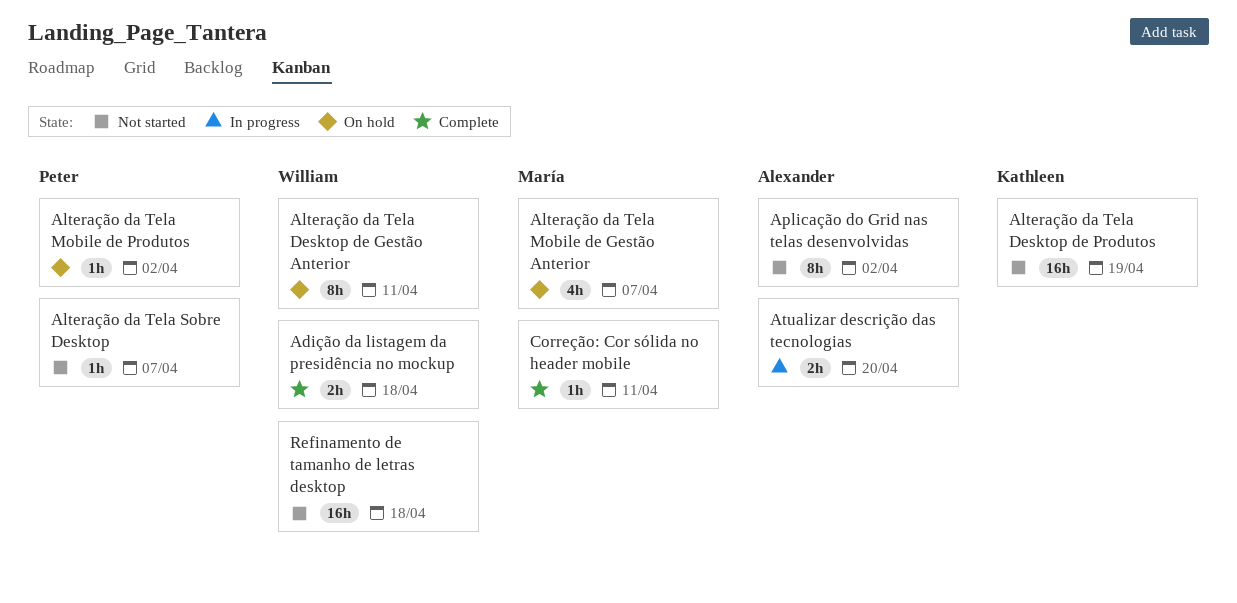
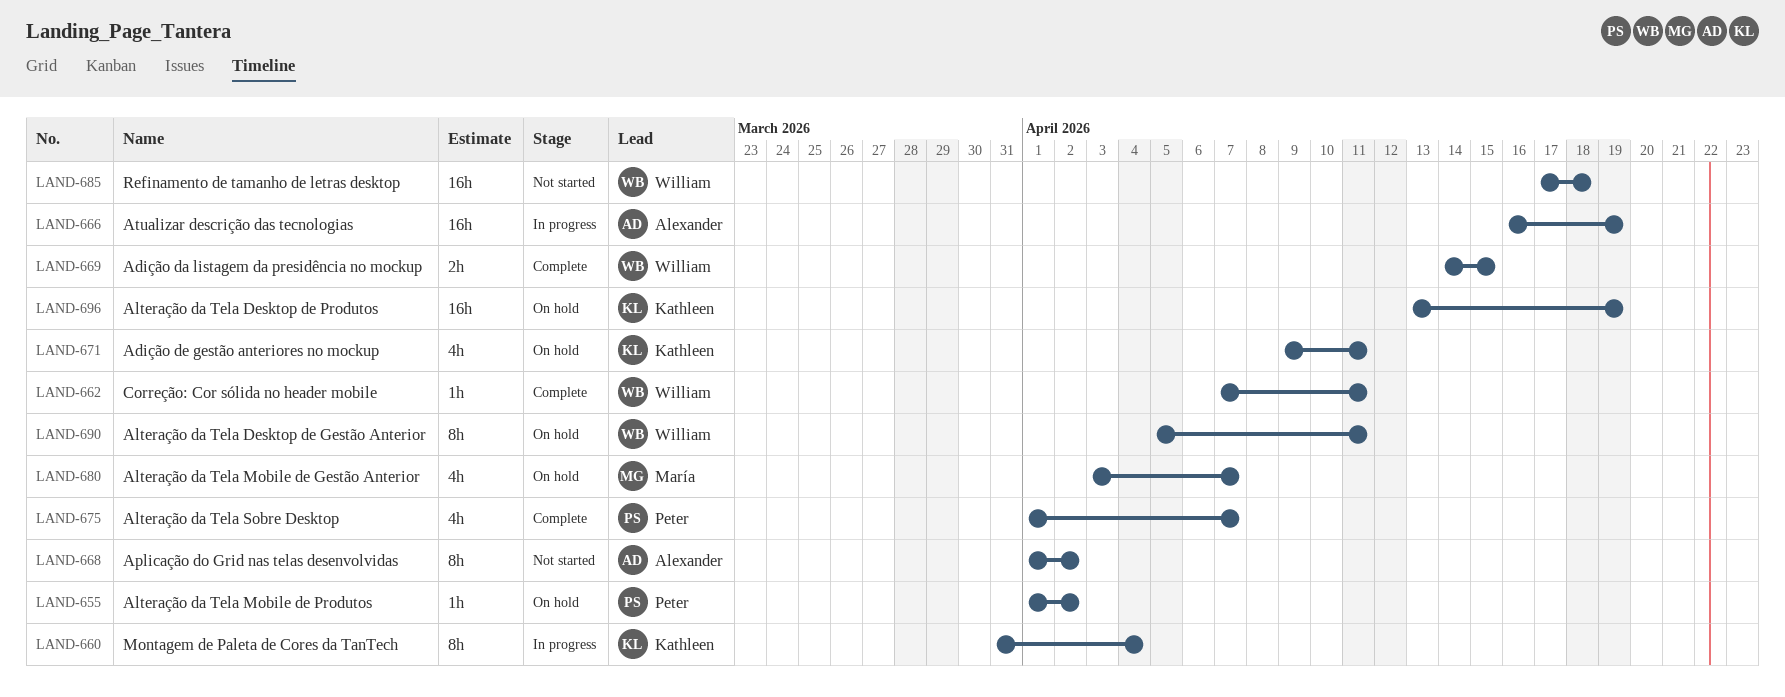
Adição da listagem da presidência no mockup, due: Apr 18 -> Apr 15
Adição de gestão anteriores no mockup: none -> present
Alteração da Tela Desktop de Produtos, status: Not started -> On hold
Alteração da Tela Sobre Desktop, status: Not started -> Complete
Alteração da Tela Sobre Desktop, estimate: 1h -> 4h
Atualizar descrição das tecnologias, estimate: 2h -> 16h
Atualizar descrição das tecnologias, due: Apr 20 -> Apr 19
Correção: Cor sólida no header mobile, owner: María -> William
Montagem de Paleta de Cores da TanTech: none -> present

